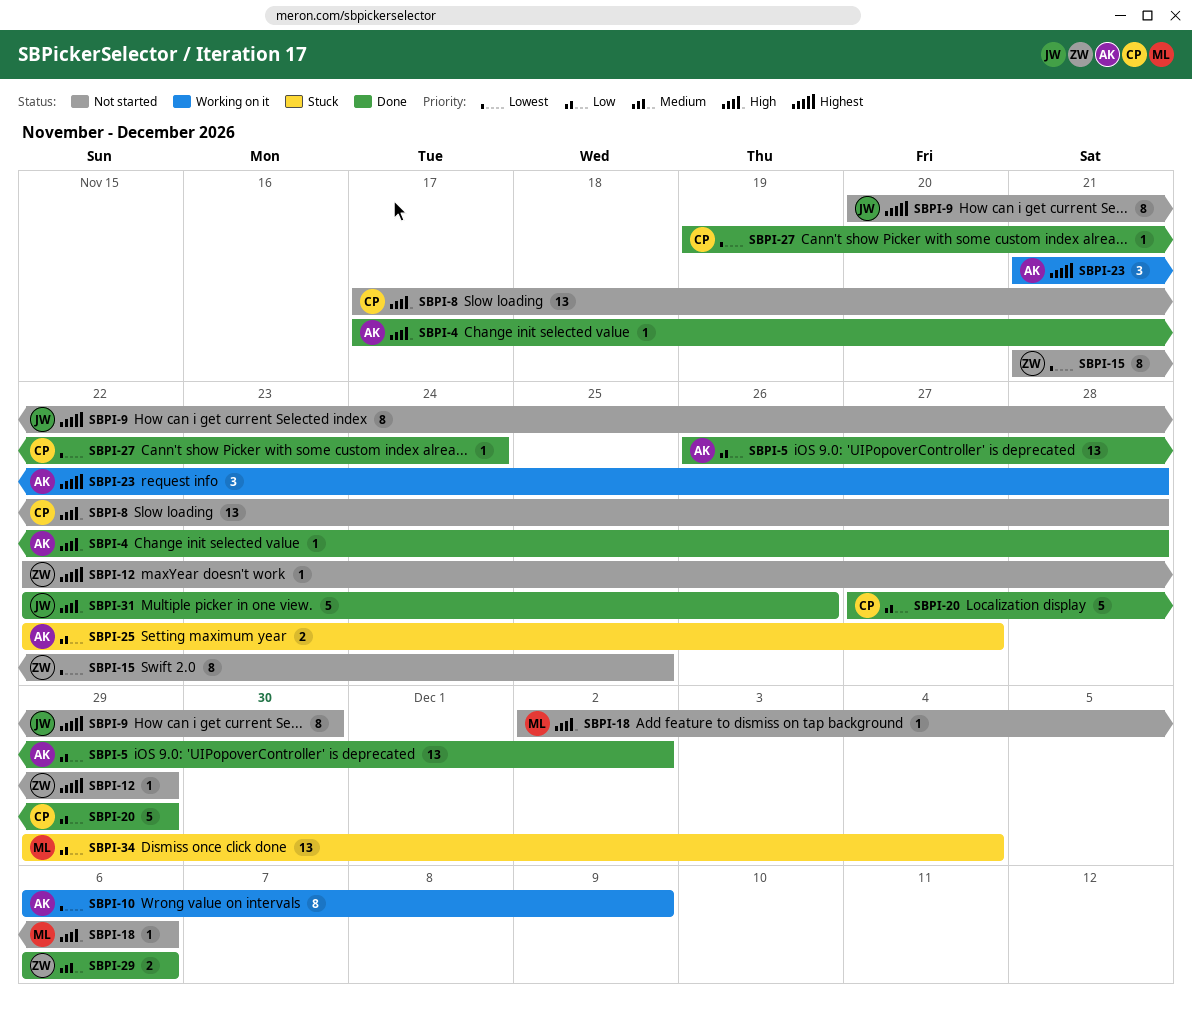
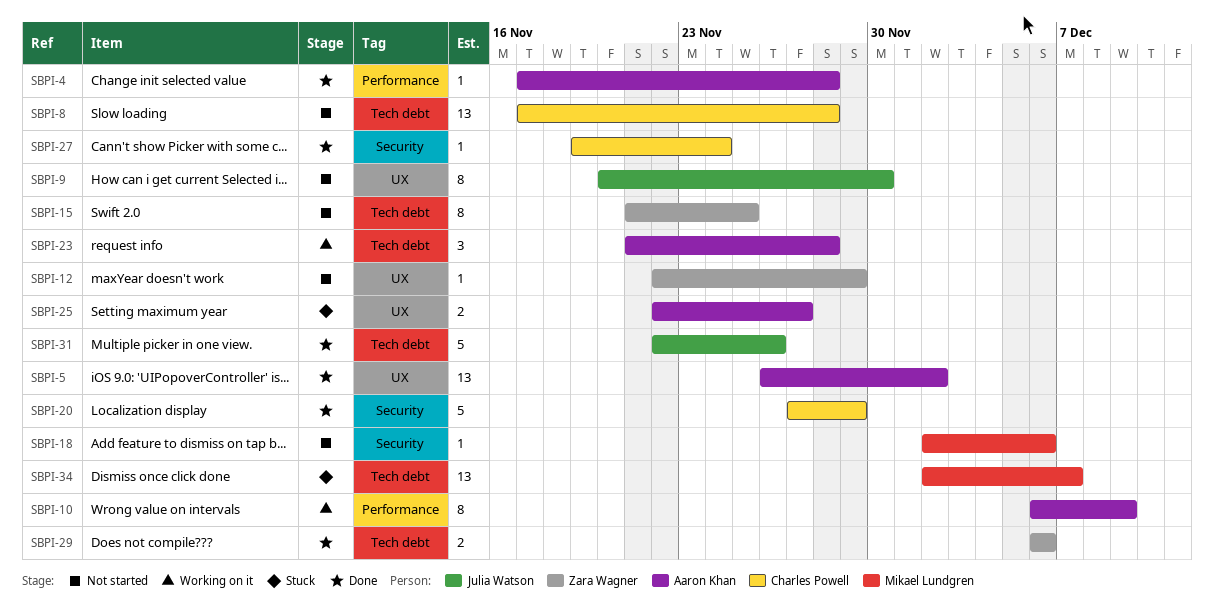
SBPI-34, start: Nov 29 -> Dec 2
SBPI-34, due: Dec 4 -> Dec 7

